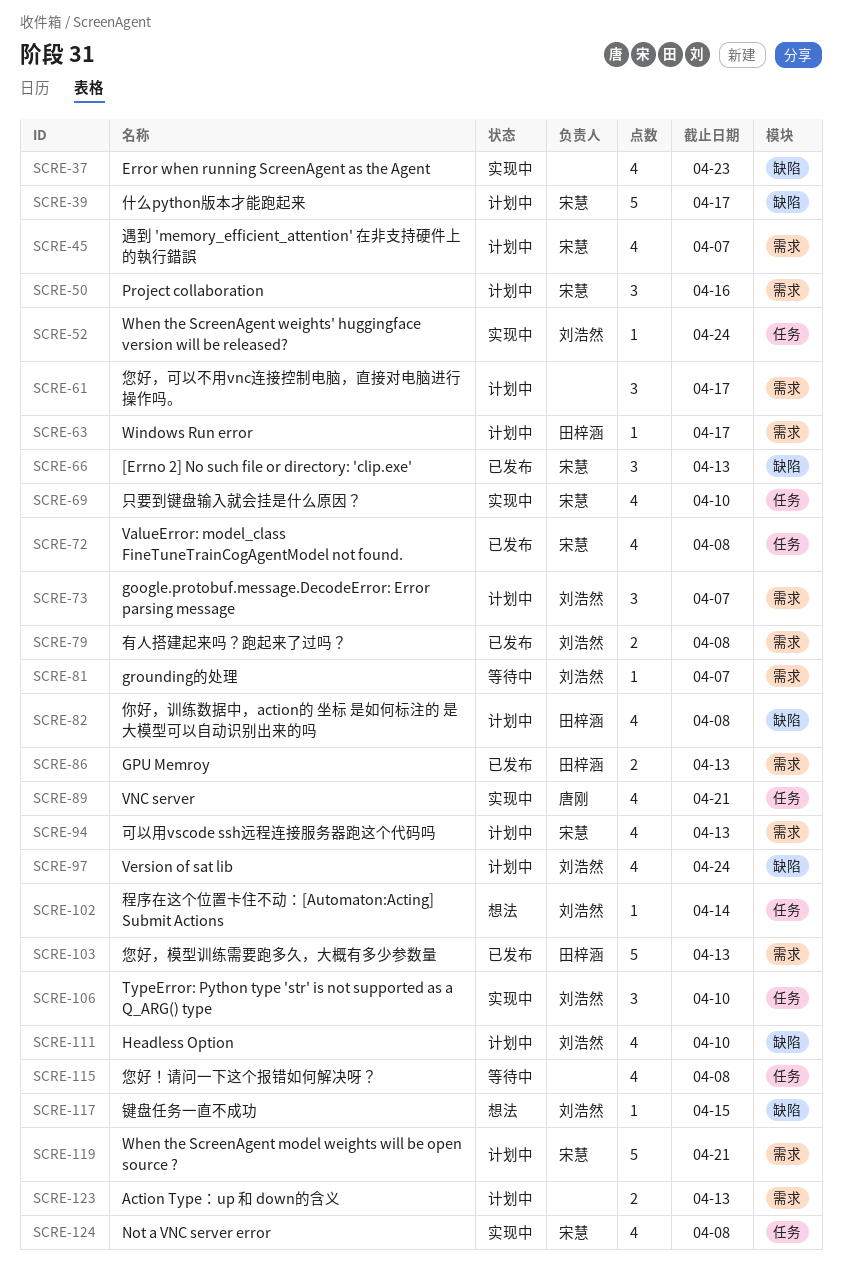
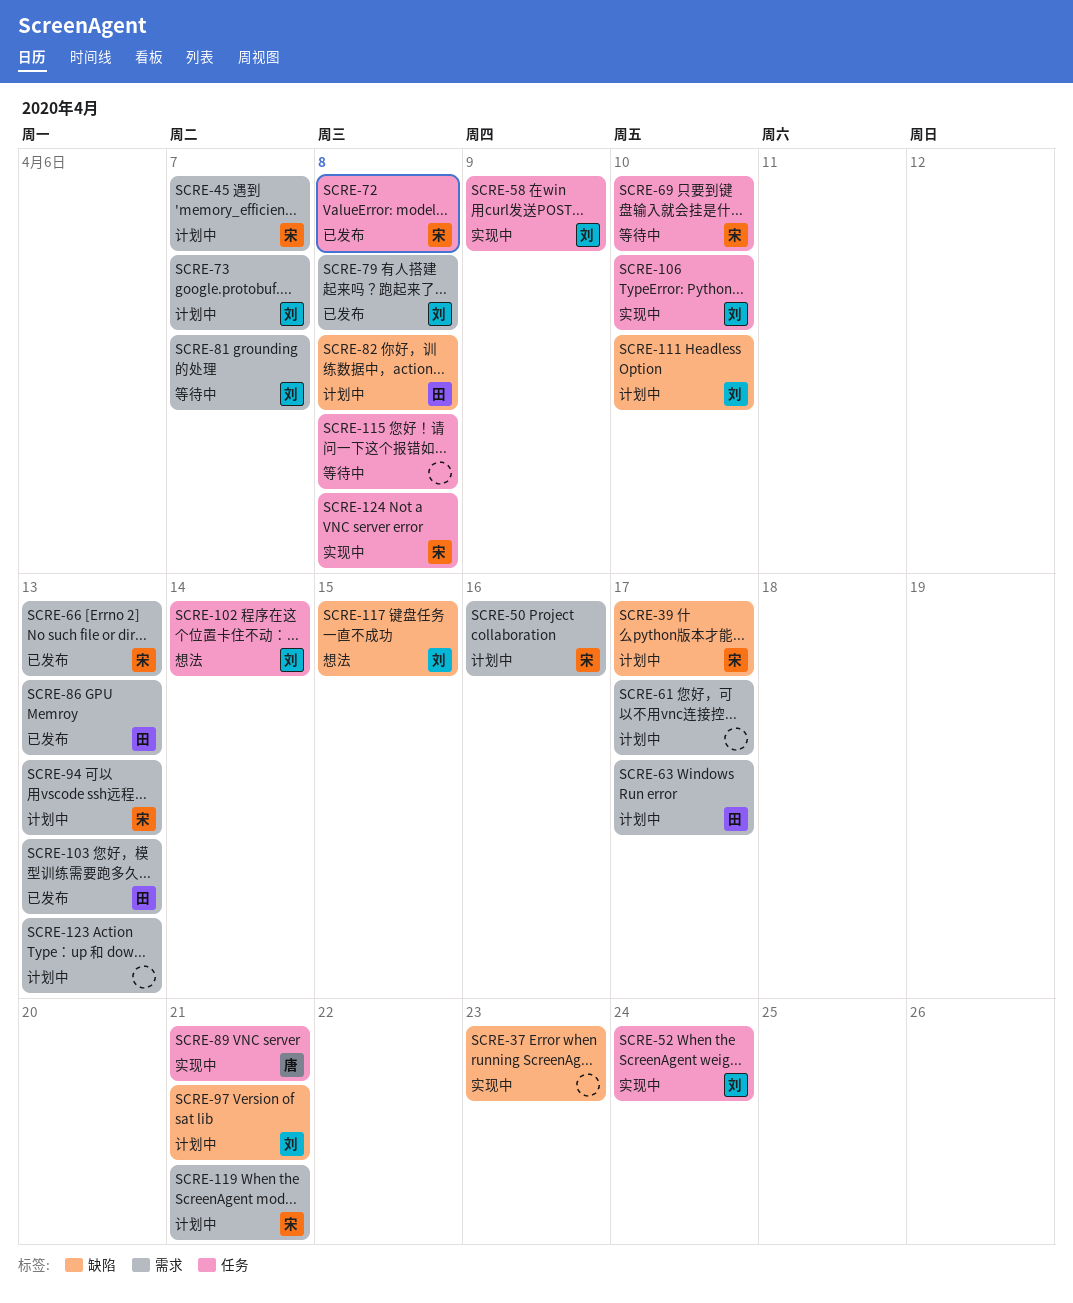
SCRE-58: none -> present
SCRE-66, label: 缺陷 -> 需求
SCRE-69, status: 实现中 -> 等待中
SCRE-97, due: Apr 24 -> Apr 21

